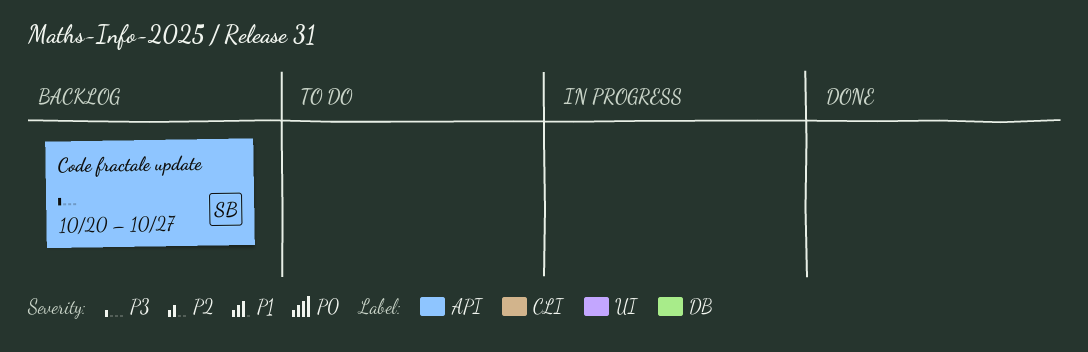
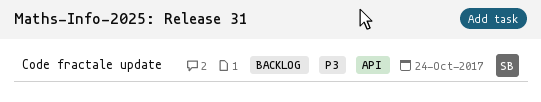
Code fractale update, due: Oct 27 -> Oct 24

